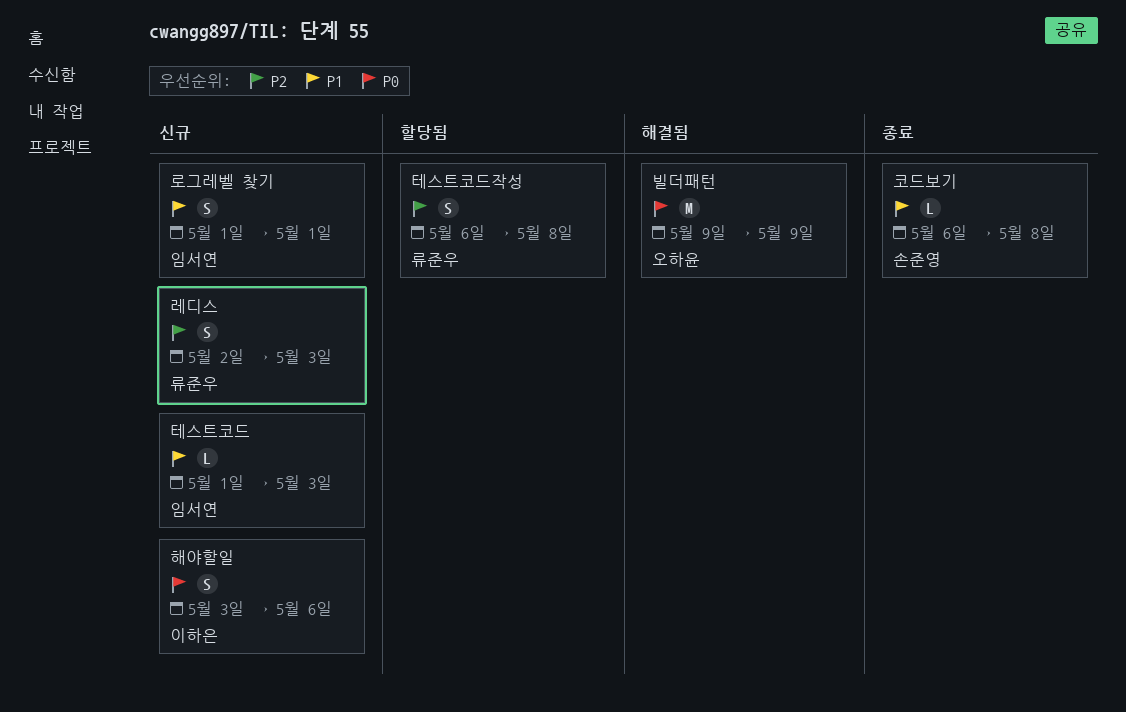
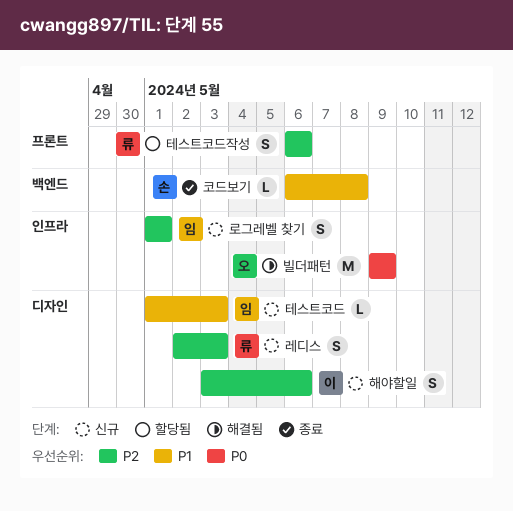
로그레벨 찾기, priority: P1 -> P2
테스트코드작성, due: May 8 -> May 6
해야할일, priority: P0 -> P2

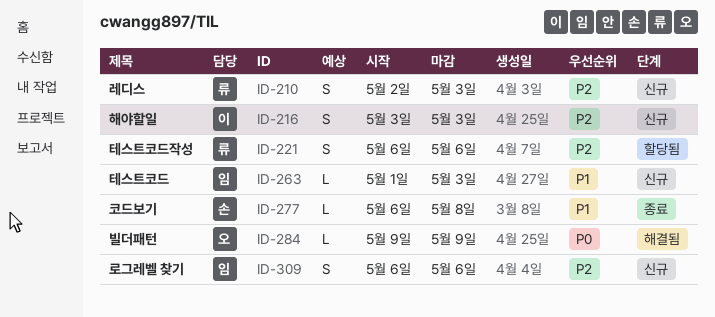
로그레벨 찾기, start: May 1 -> May 6
로그레벨 찾기, due: May 1 -> May 6
빌더패턴, estimate: M -> L
해야할일, due: May 6 -> May 3

